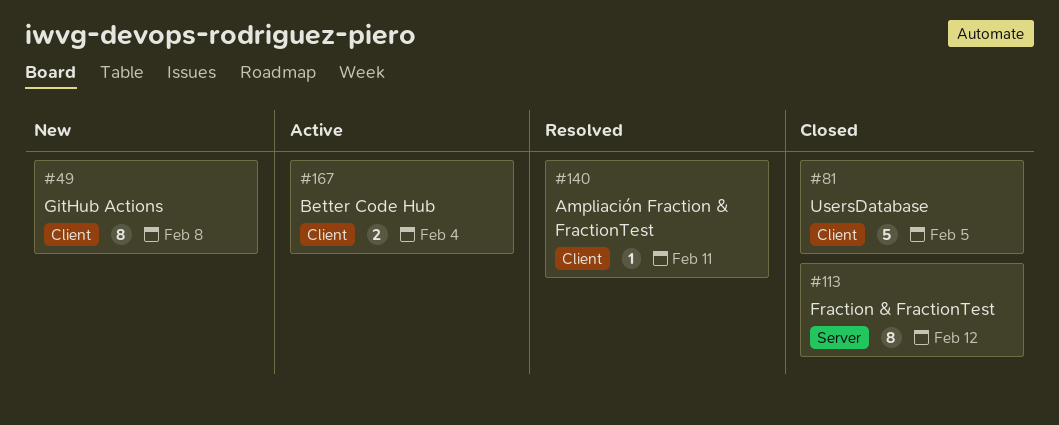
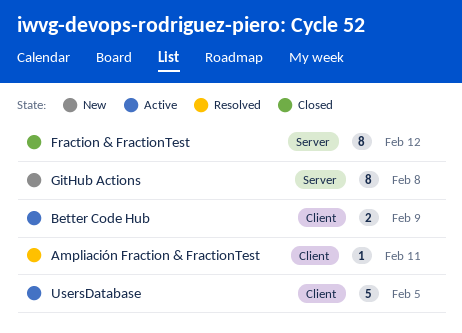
Better Code Hub, due: Feb 4 -> Feb 9
GitHub Actions, label: Client -> Server
UsersDatabase, status: Closed -> Active

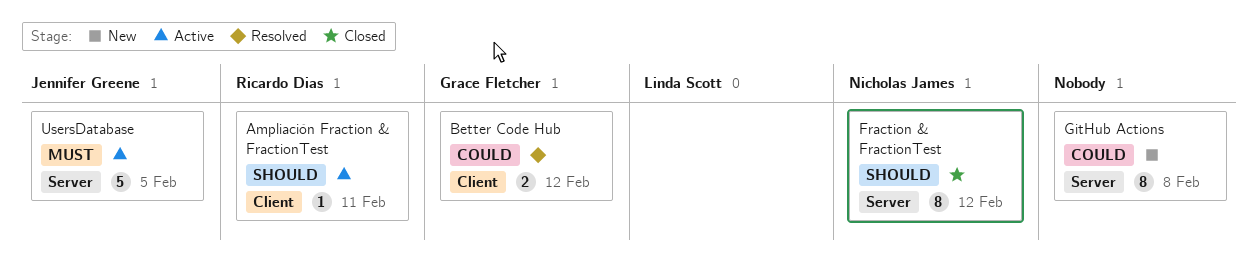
Ampliación Fraction & FractionTest, status: Resolved -> Active
Better Code Hub, status: Active -> Resolved
Better Code Hub, due: Feb 9 -> Feb 12
UsersDatabase, label: Client -> Server

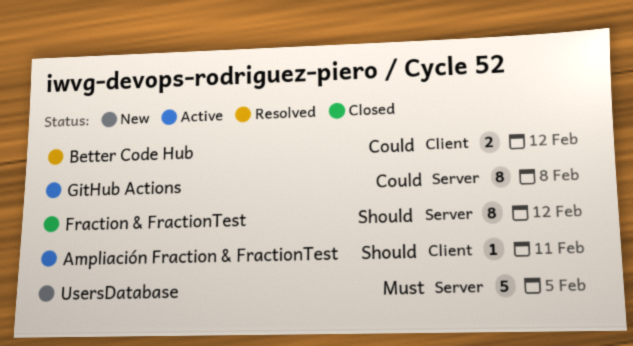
GitHub Actions, status: New -> Active
UsersDatabase, status: Active -> New

